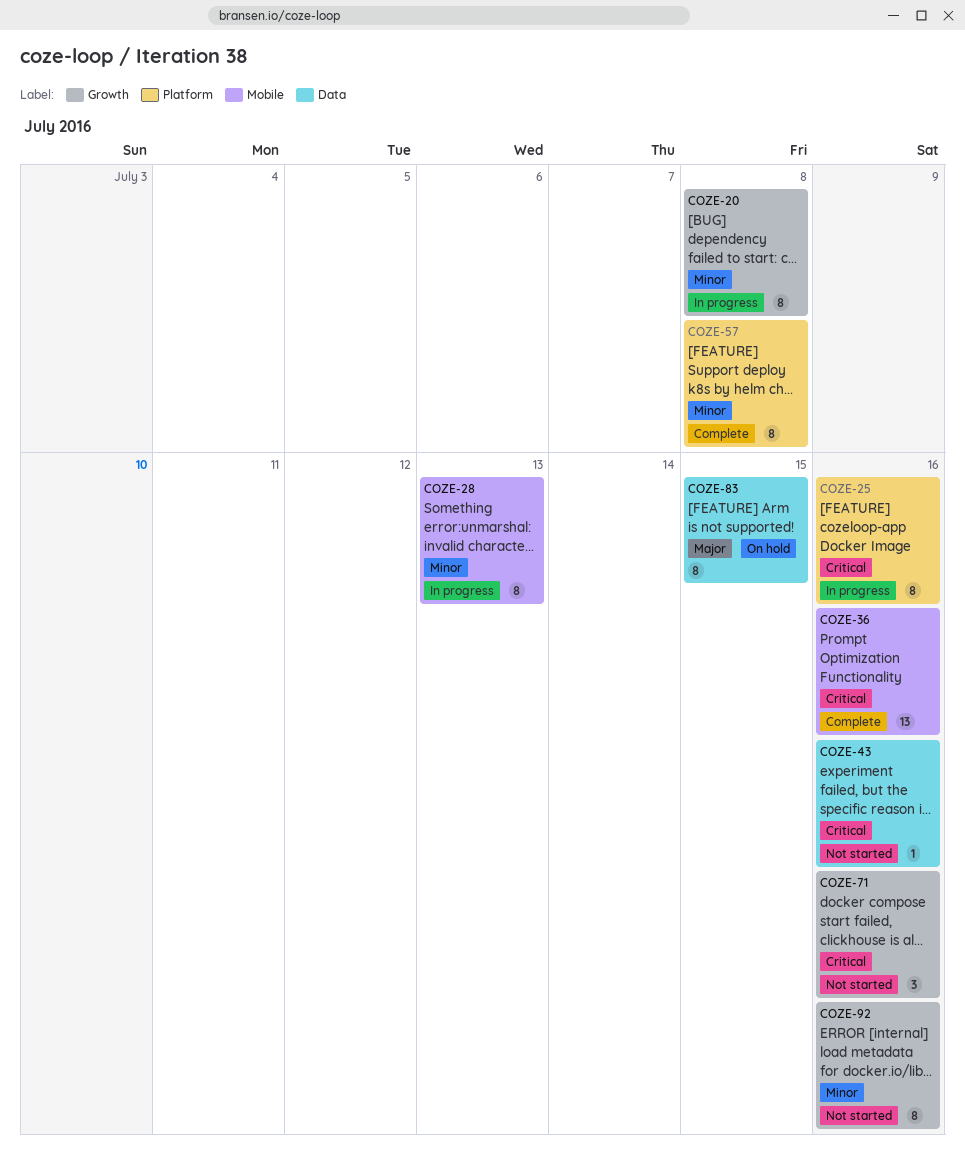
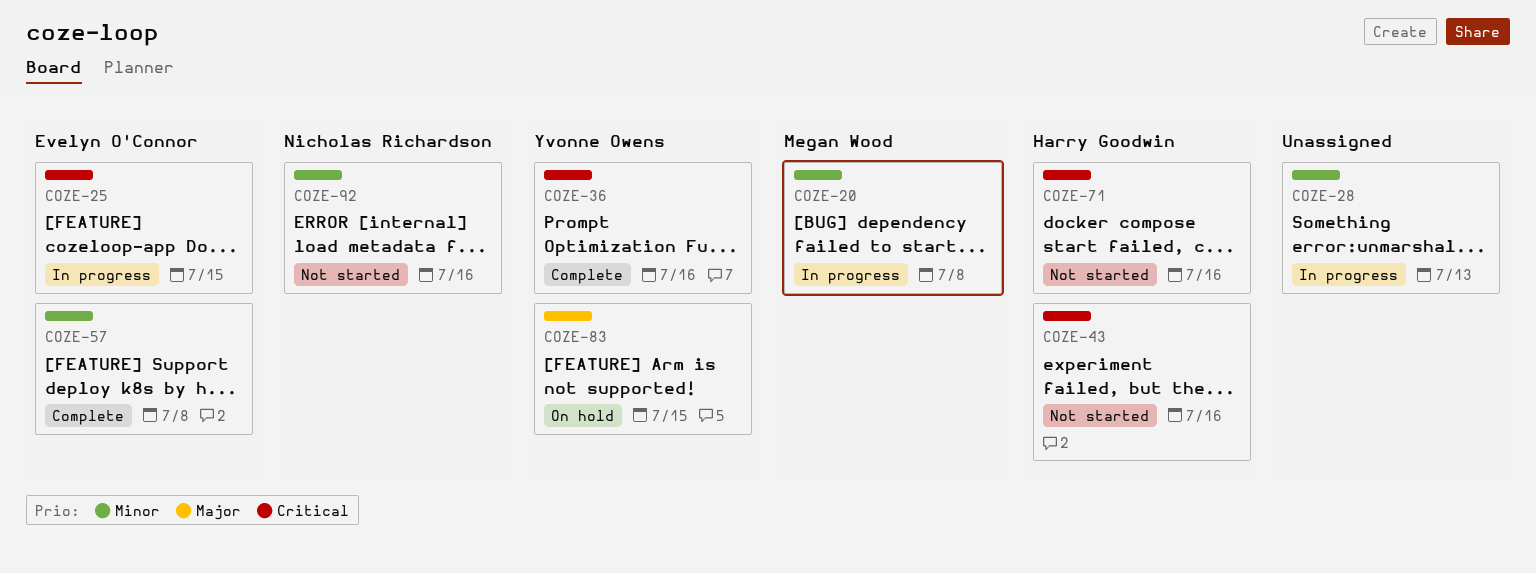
COZE-25, due: Jul 16 -> Jul 15

